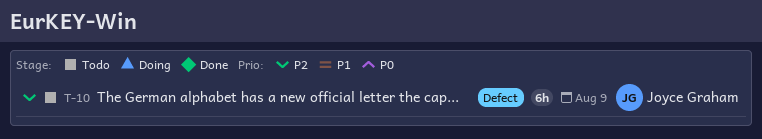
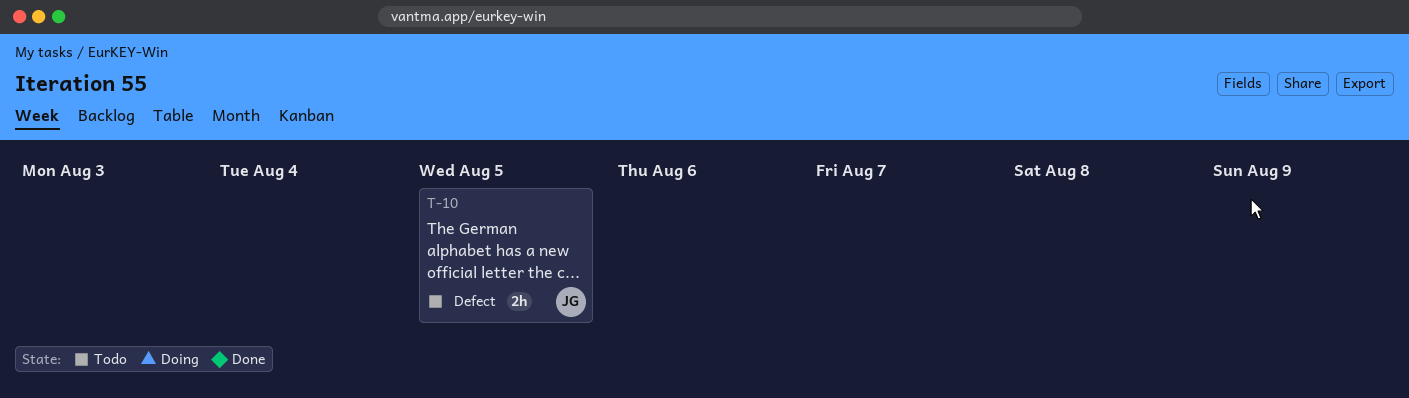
T-10, estimate: 6h -> 2h
T-10, due: Aug 9 -> Aug 5

